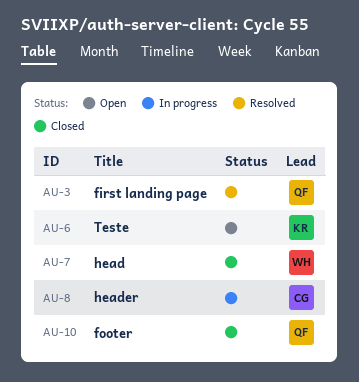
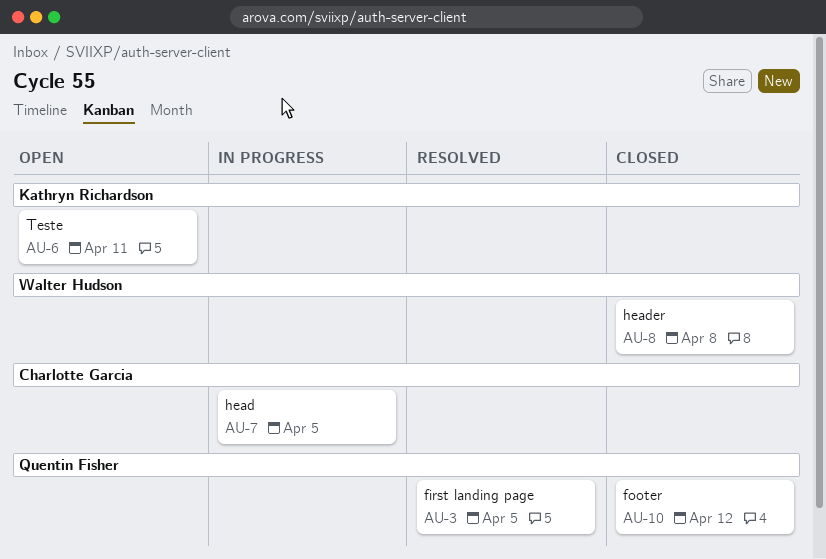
AU-7, status: Closed -> In progress
AU-7, owner: Walter Hudson -> Charlotte Garcia
AU-8, status: In progress -> Closed
AU-8, owner: Charlotte Garcia -> Walter Hudson

